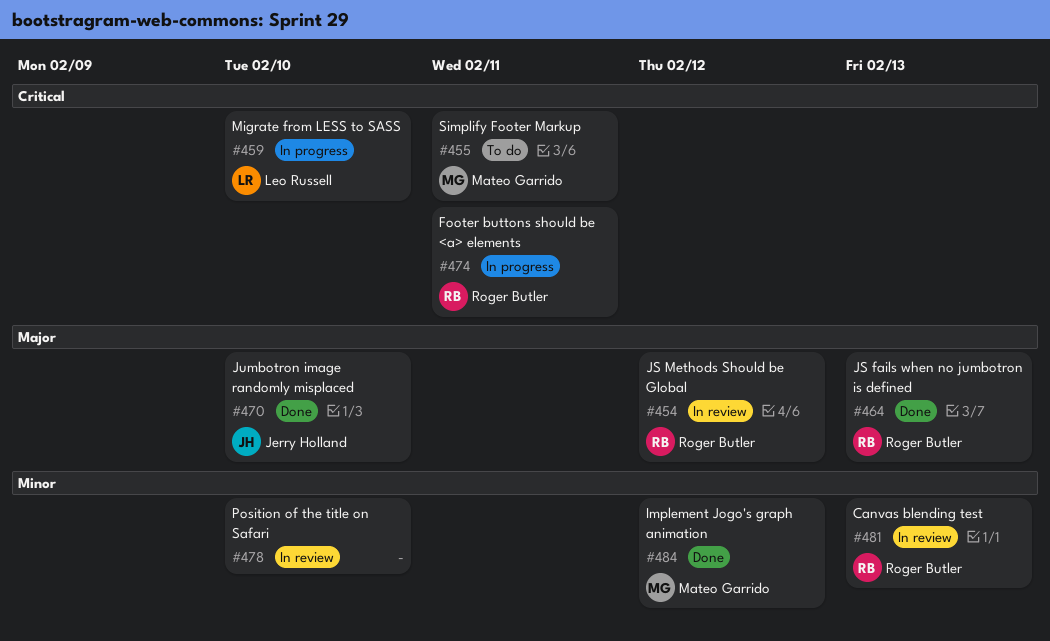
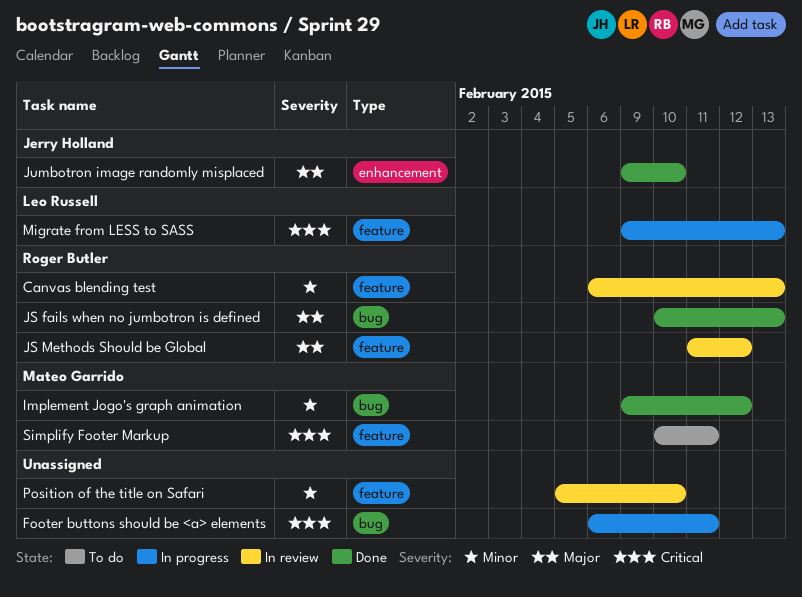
Footer buttons should be <a> elements, owner: Roger Butler -> none
Migrate from LESS to SASS, due: Feb 10 -> Feb 13

